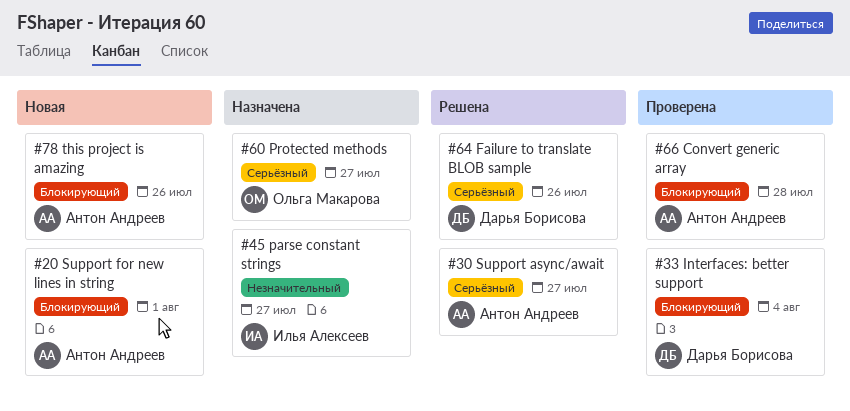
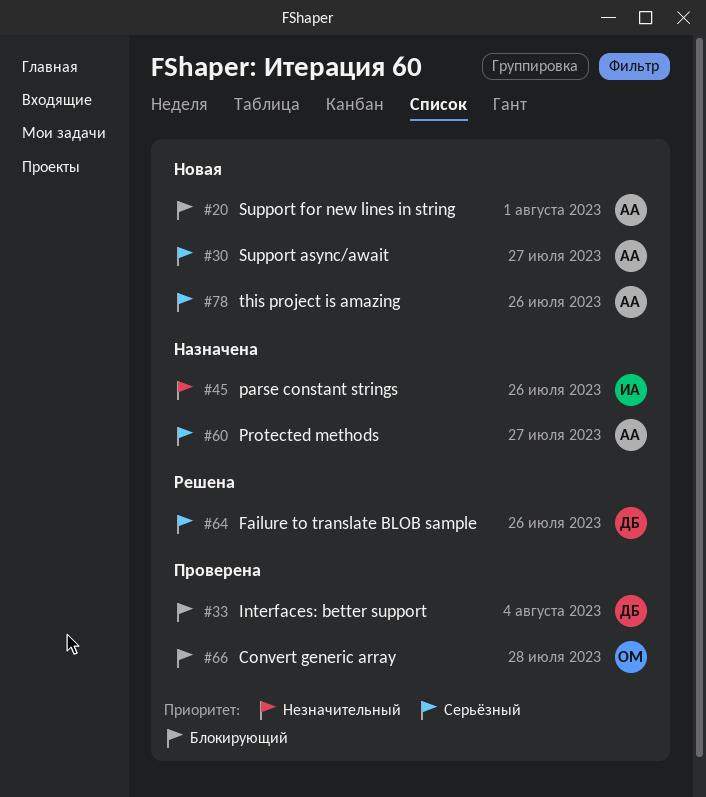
#30, status: Решена -> Новая
#45, due: Jul 27 -> Jul 26
#60, owner: Ольга Макарова -> Антон Андреев
#66, owner: Антон Андреев -> Ольга Макарова
#78, priority: Блокирующий -> Серьёзный

